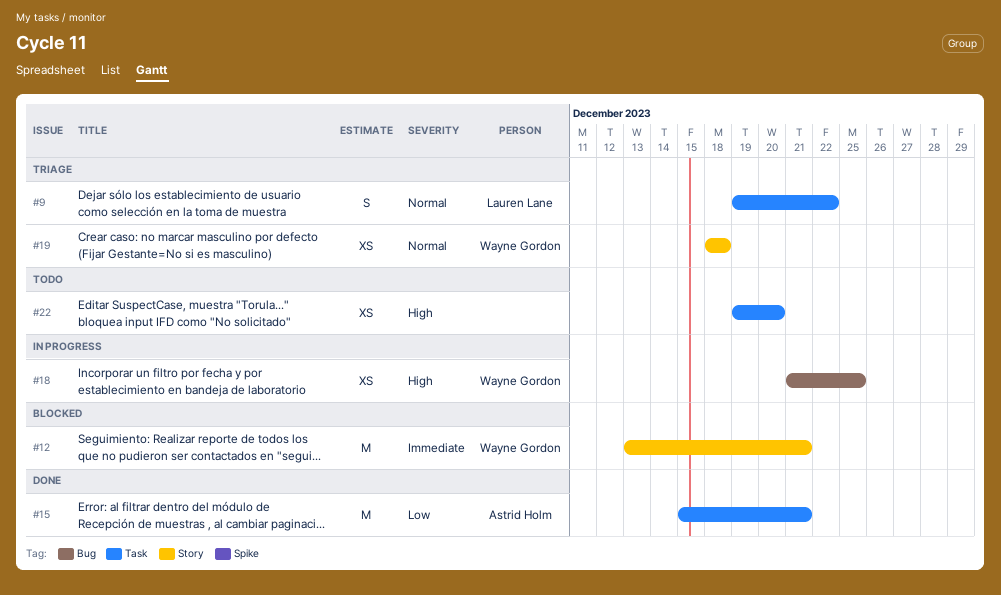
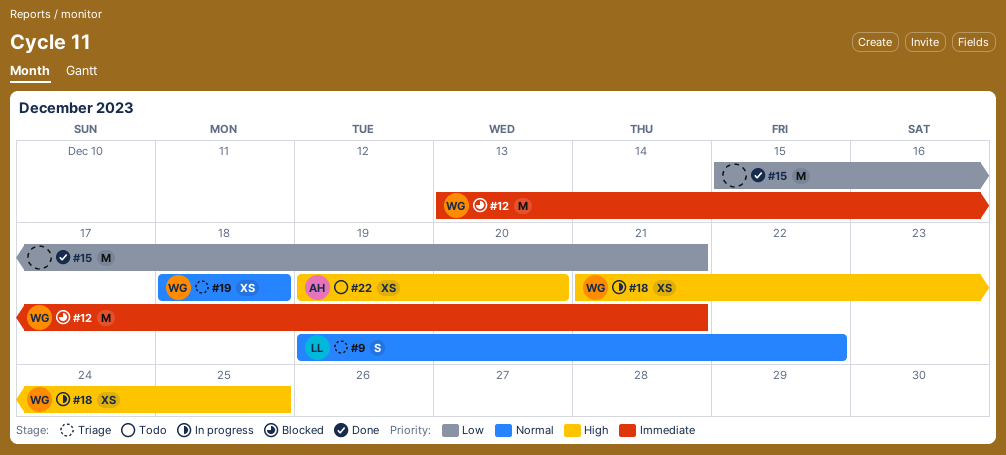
#15, owner: Astrid Holm -> none
#22, owner: none -> Astrid Holm

